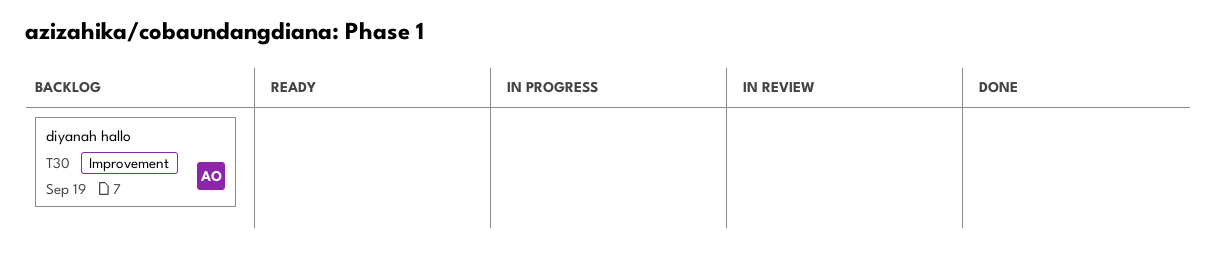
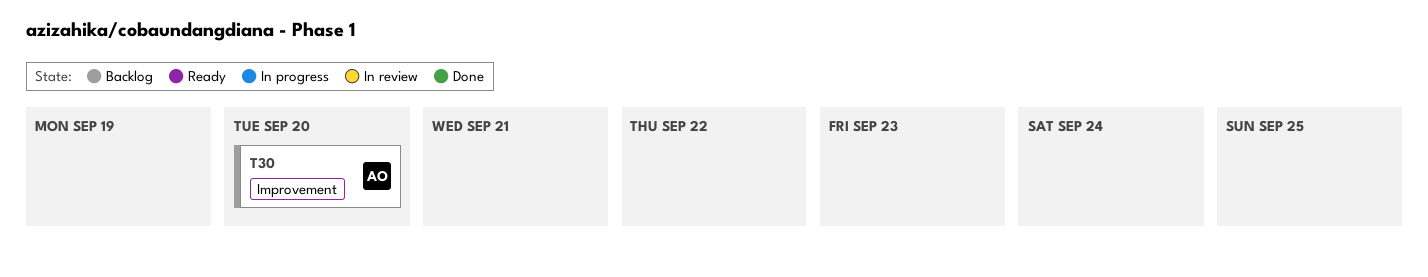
T30, due: Sep 19 -> Sep 20

